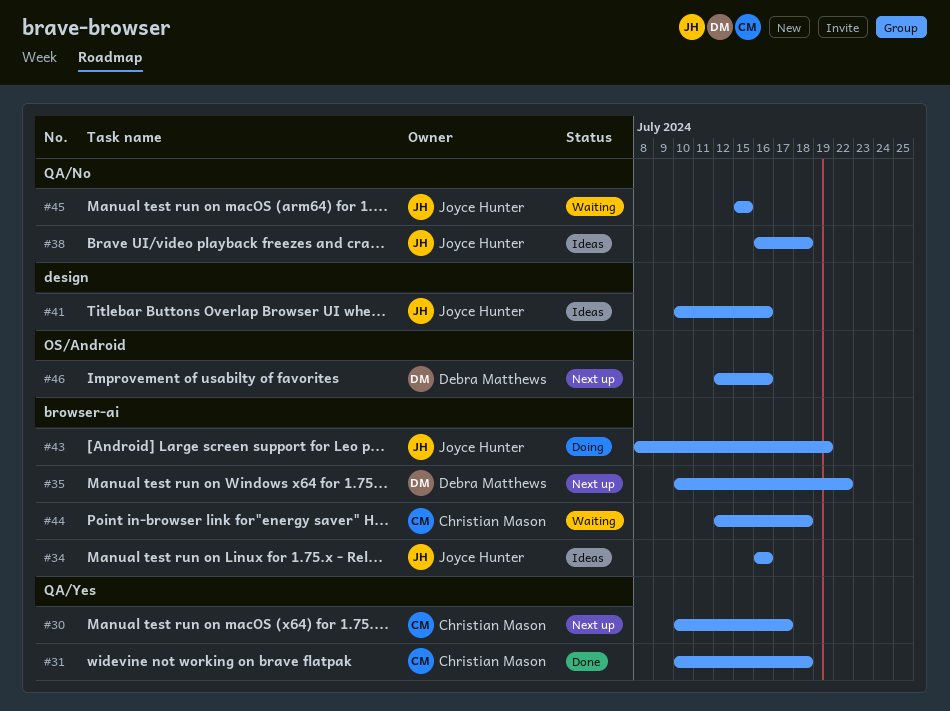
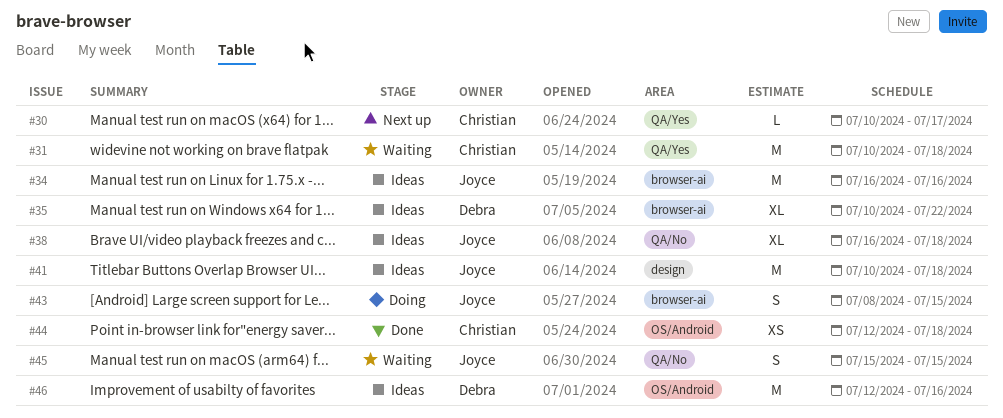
#31, status: Done -> Waiting
#35, status: Next up -> Ideas
#41, due: Jul 16 -> Jul 18
#43, due: Jul 19 -> Jul 15
#44, status: Waiting -> Done
#44, label: browser-ai -> OS/Android
#46, status: Next up -> Ideas

